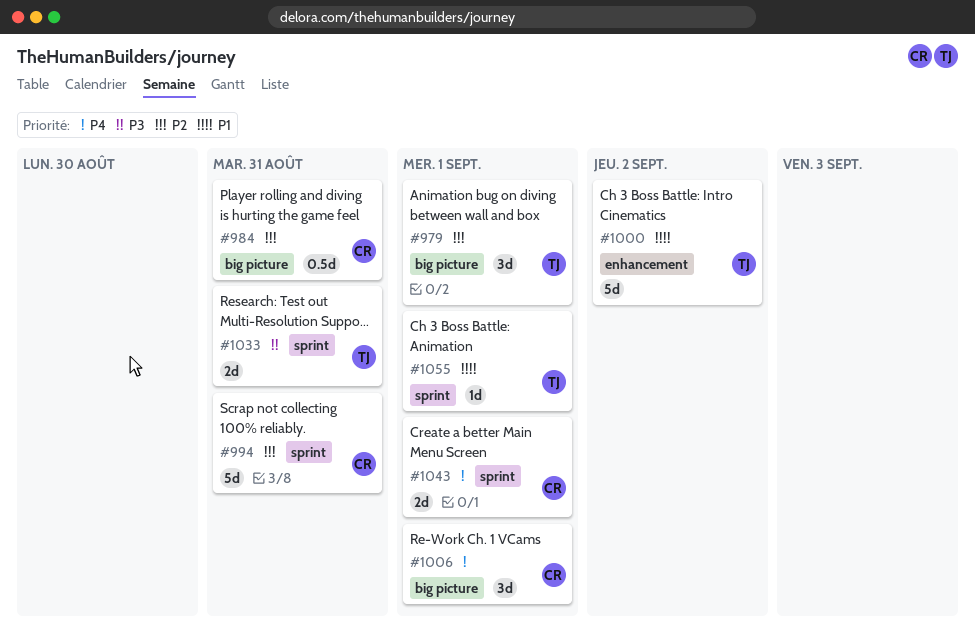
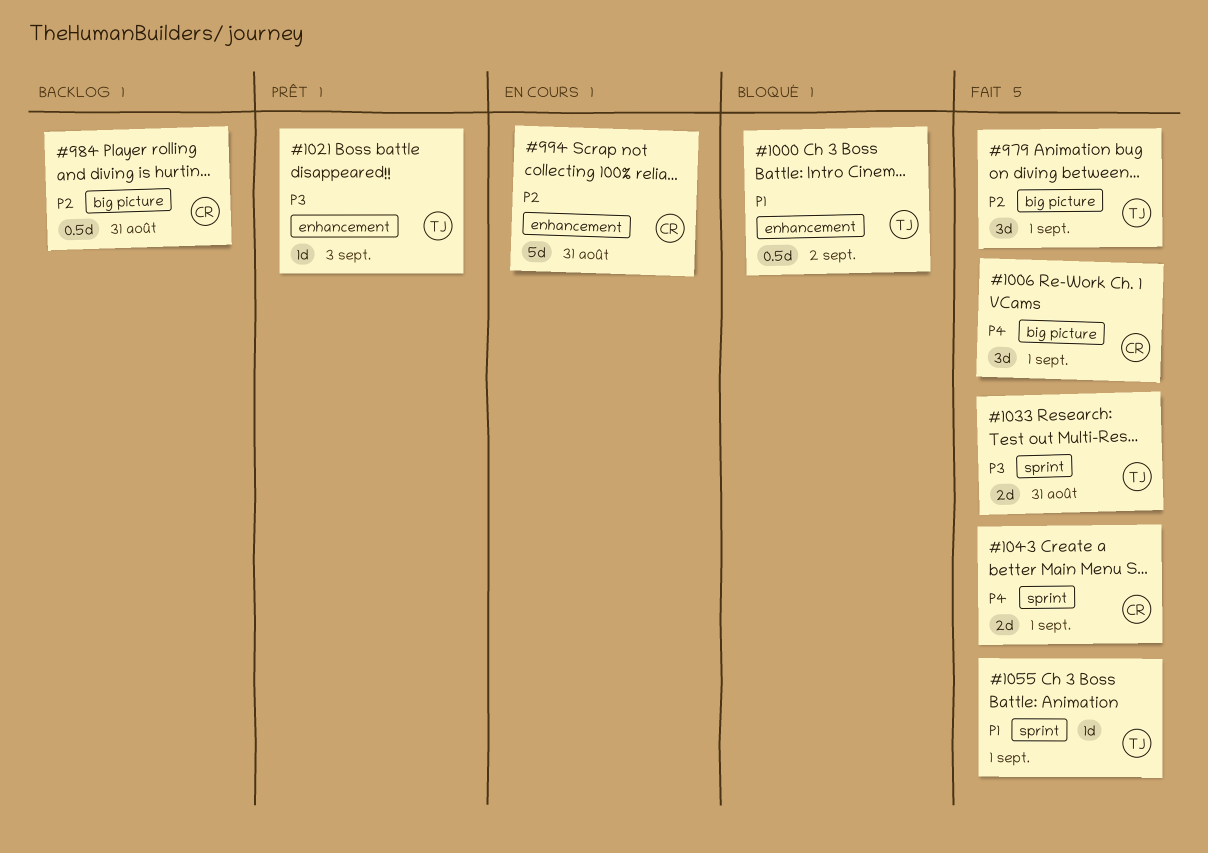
#994, label: sprint -> enhancement
#1000, estimate: 5d -> 0.5d
#1021: none -> present

